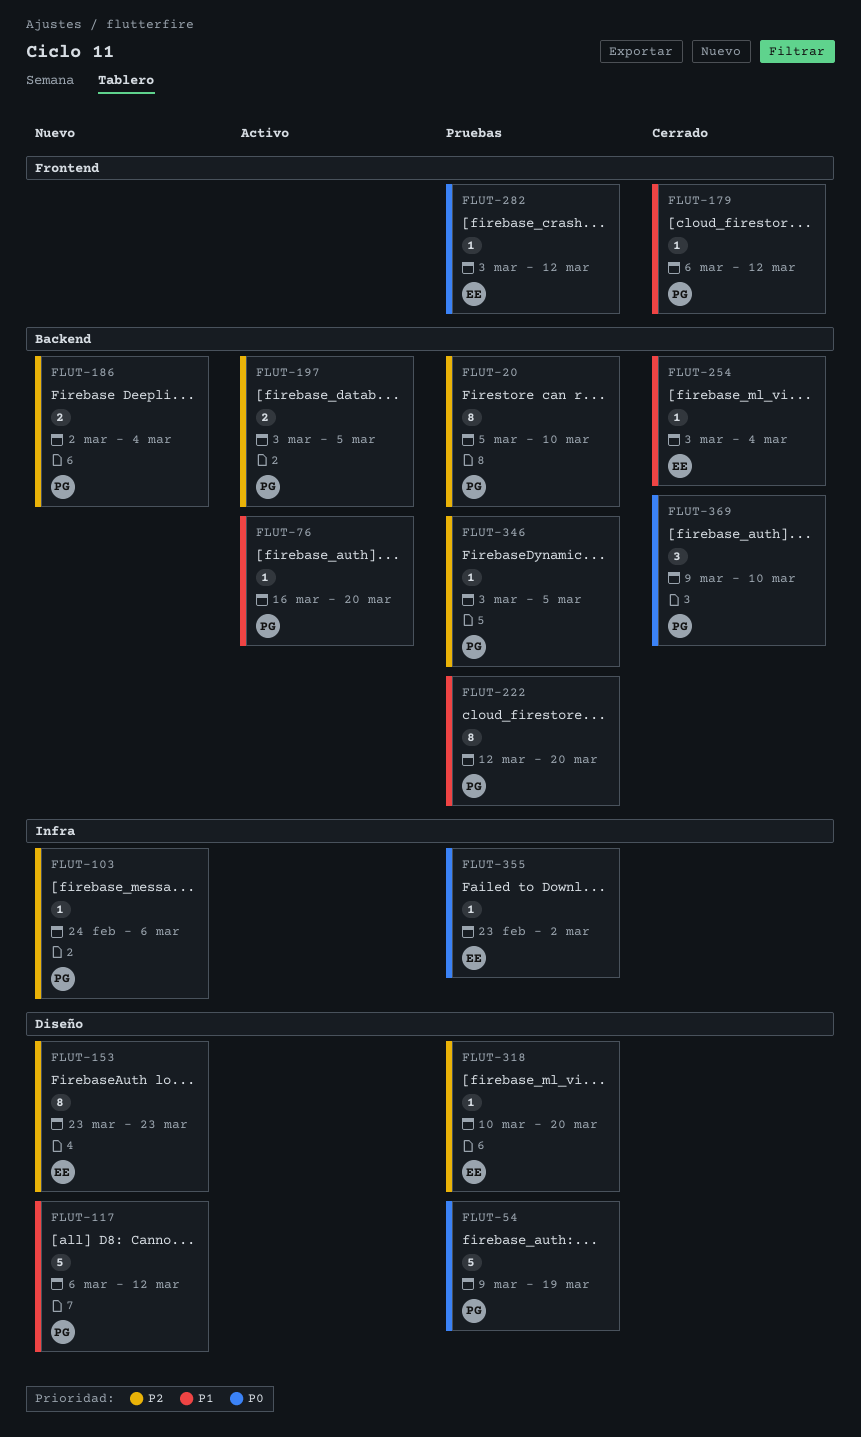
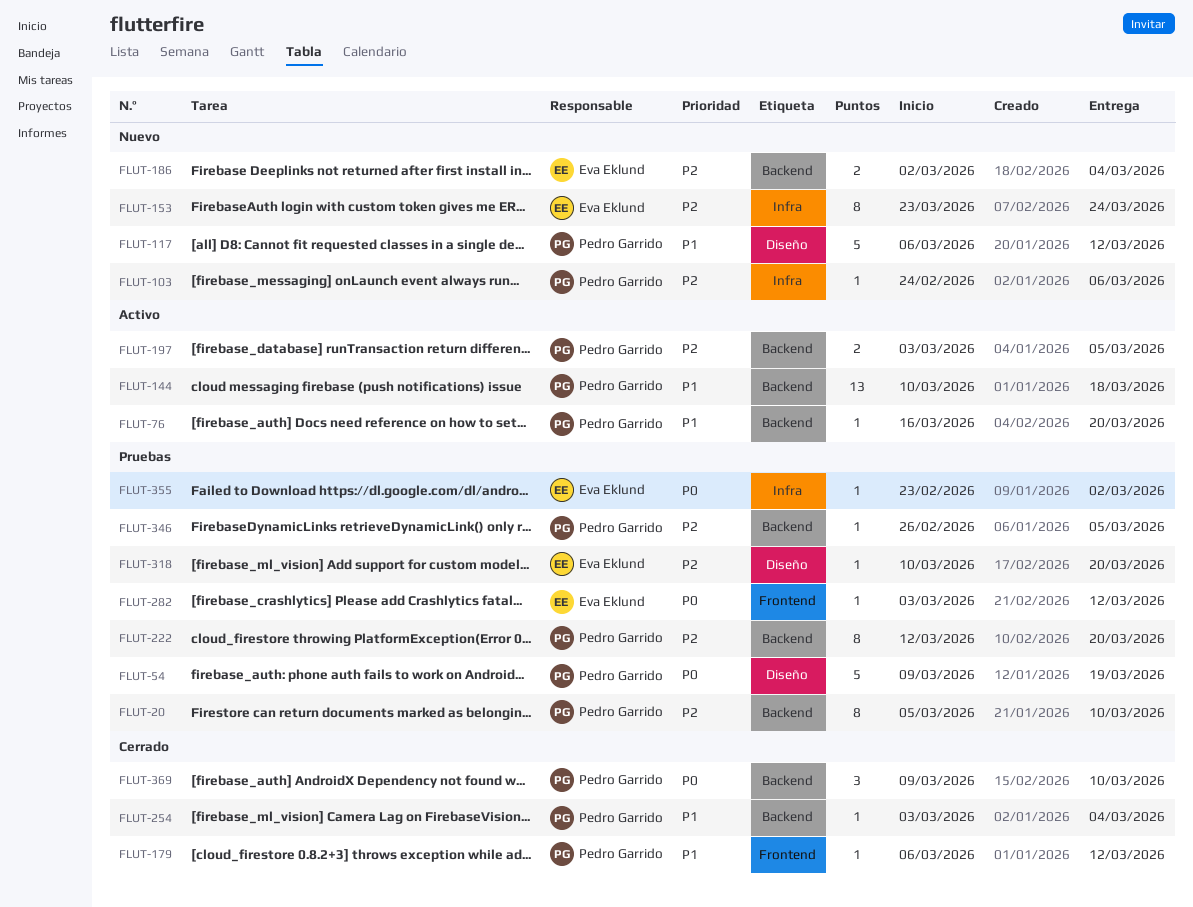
FLUT-144: none -> present
FLUT-153, label: Diseño -> Infra
FLUT-153, due: Mar 23 -> Mar 24
FLUT-186, owner: Pedro Garrido -> Eva Eklund
FLUT-222, priority: P1 -> P2
FLUT-254, owner: Eva Eklund -> Pedro Garrido
FLUT-346, start: Mar 3 -> Feb 26

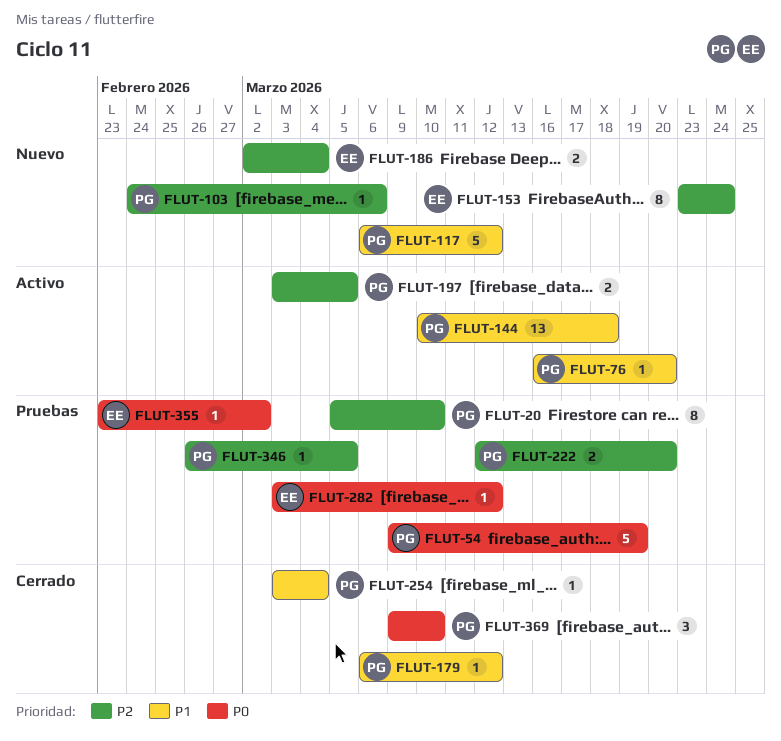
FLUT-222, estimate: 8 -> 2
FLUT-318: present -> none

